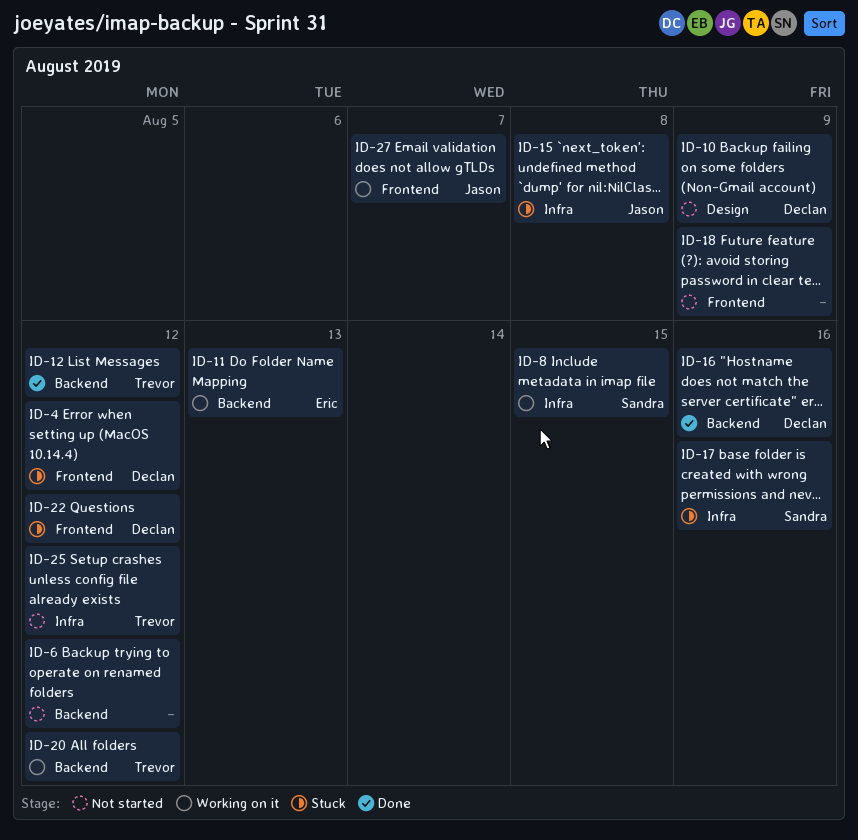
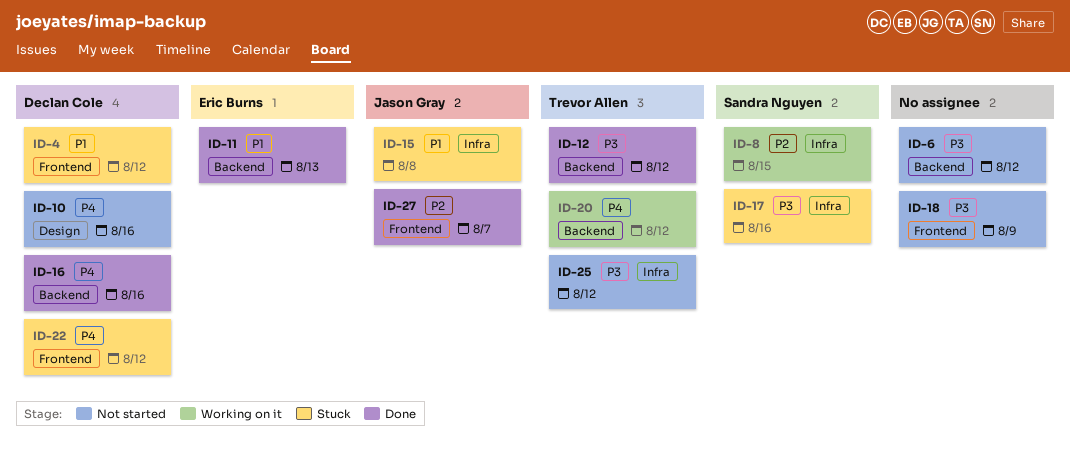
ID-10, due: Aug 9 -> Aug 16
ID-11, status: Working on it -> Done
ID-27, status: Working on it -> Done

